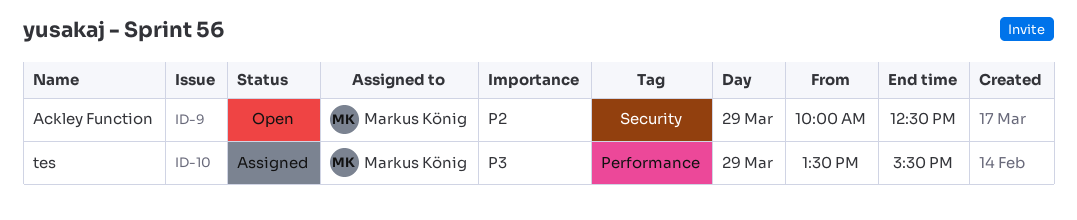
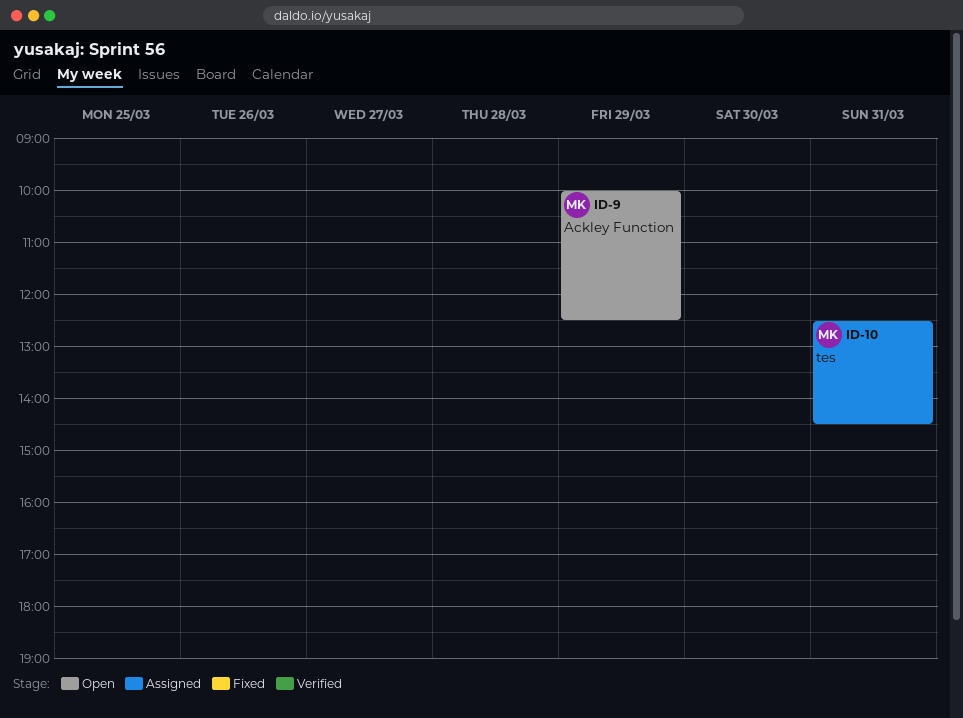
ID-10, day: Mar 29 -> Mar 31
ID-10, begins: 13:30 -> 12:30
ID-10, ends: 15:30 -> 14:30

